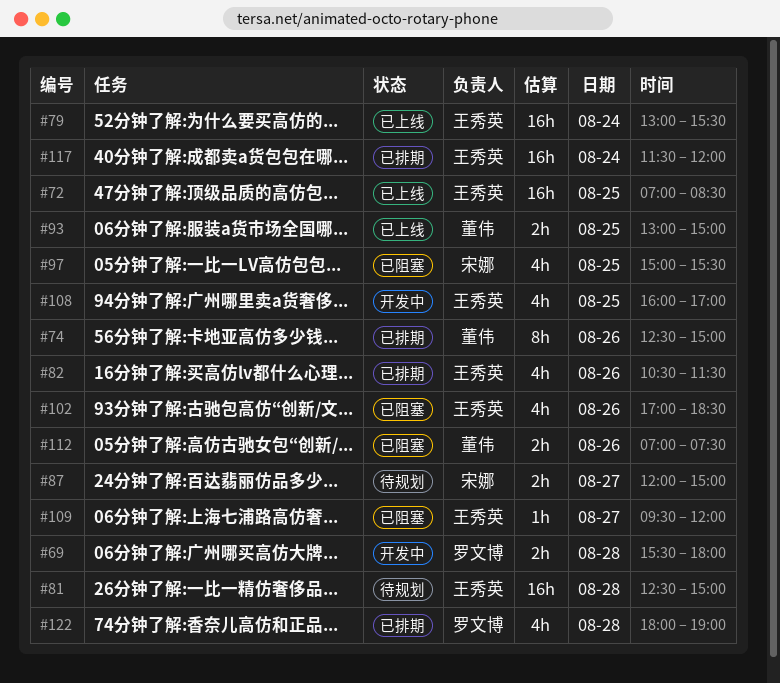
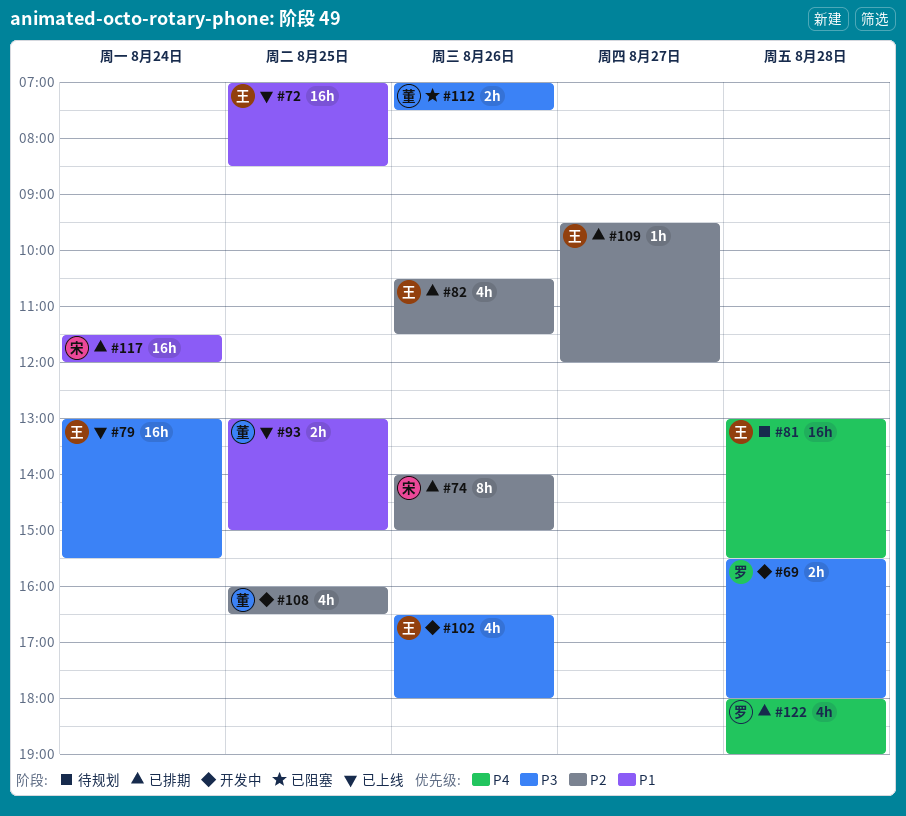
#74, owner: 董伟 -> 宋娜
#74, begins: 12:30 -> 14:00
#81, begins: 12:30 -> 13:00
#81, ends: 15:00 -> 15:30
#87: present -> none
#97: present -> none
#102, status: 已阻塞 -> 开发中
#102, begins: 17:00 -> 16:30
#102, ends: 18:30 -> 18:00
#108, owner: 王秀英 -> 董伟
#108, ends: 17:00 -> 16:30
#109, status: 已阻塞 -> 已排期
#117, owner: 王秀英 -> 宋娜

